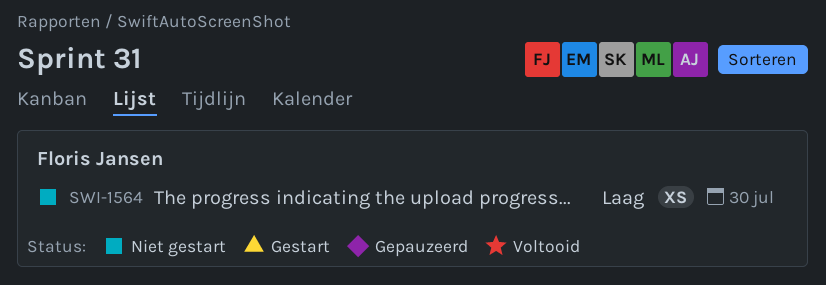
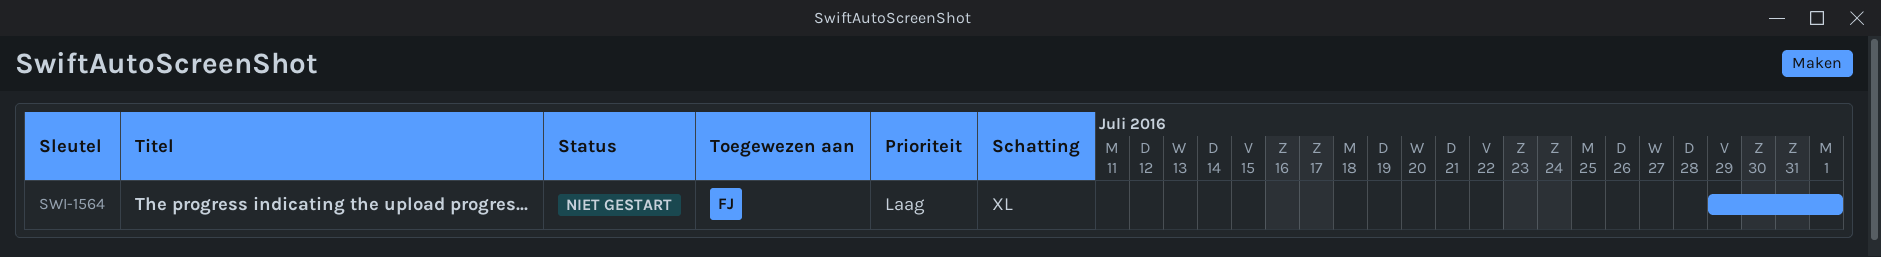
SWI-1564, estimate: XS -> XL
SWI-1564, due: Jul 30 -> Aug 1

